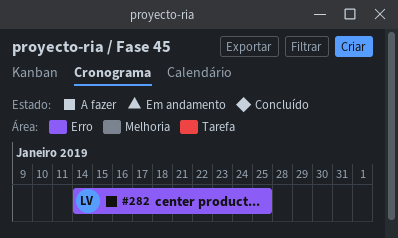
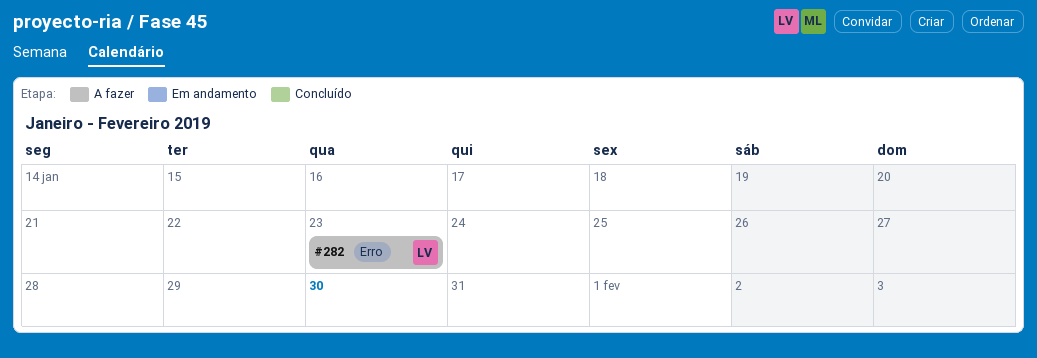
#282, due: Jan 25 -> Jan 23

